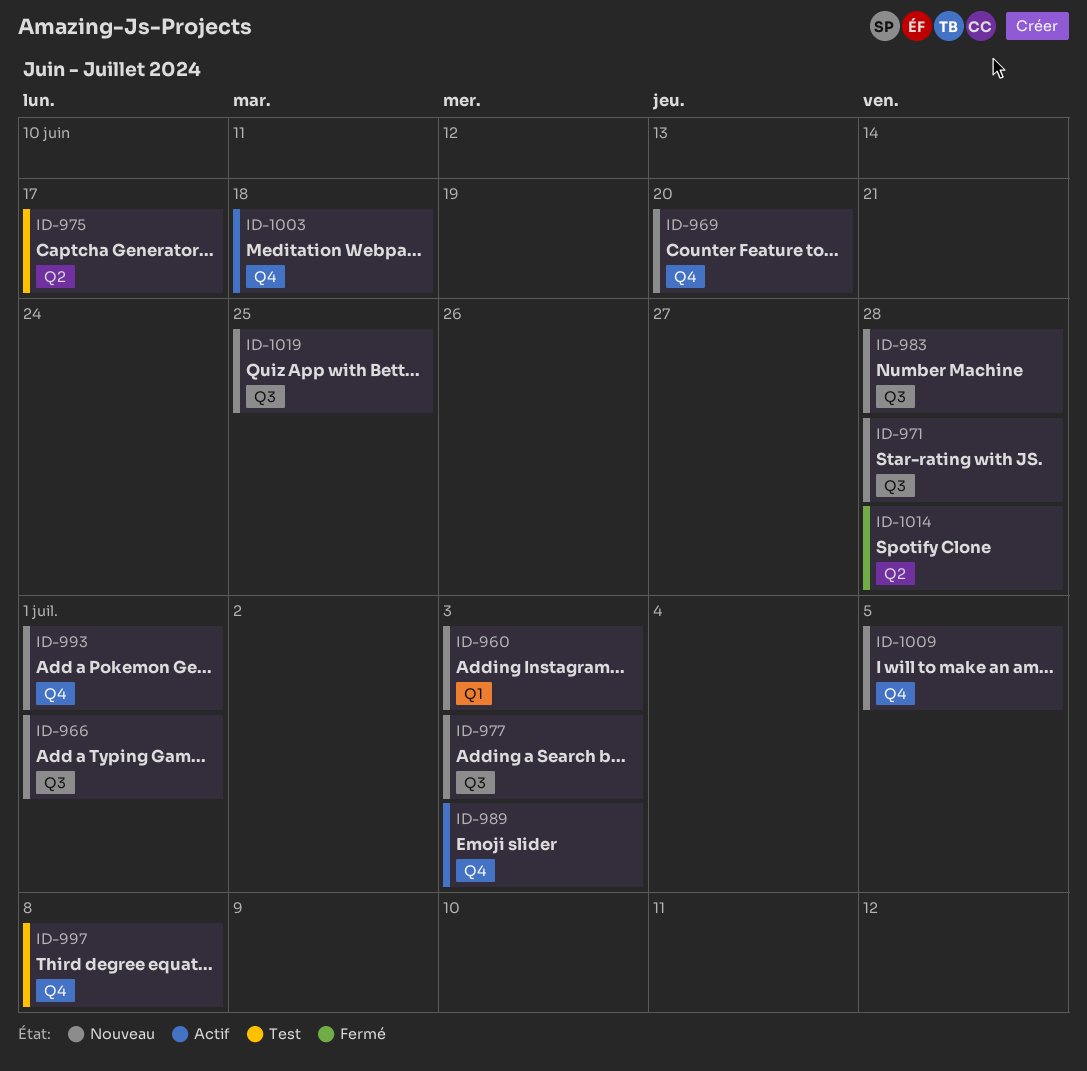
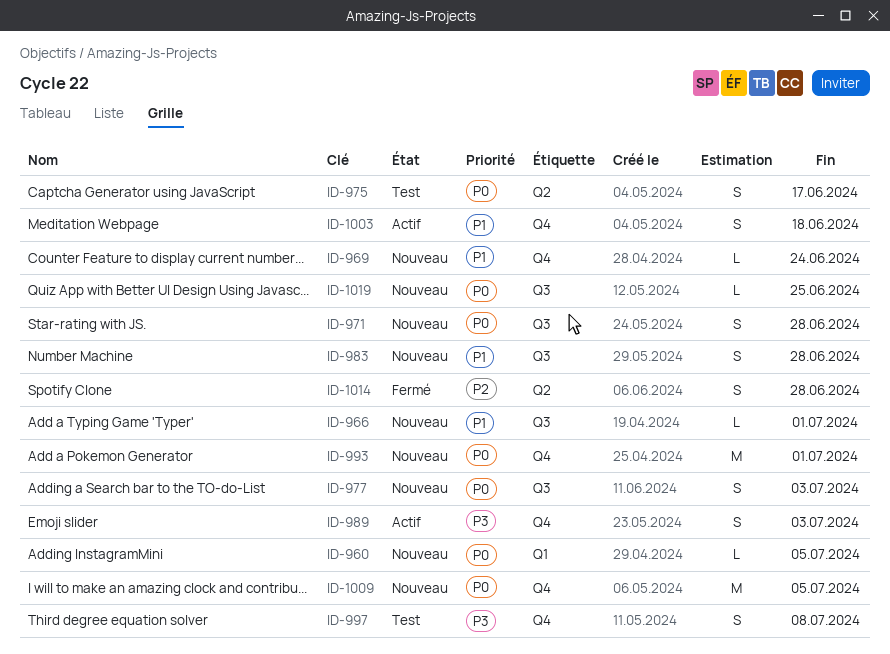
ID-960, due: Jul 3 -> Jul 5
ID-969, due: Jun 20 -> Jun 24

